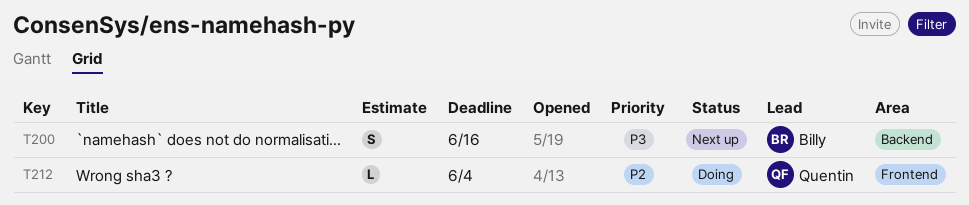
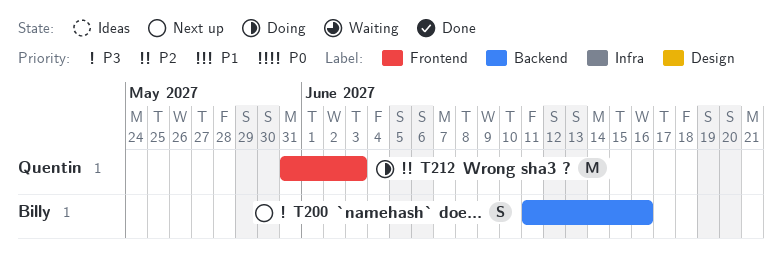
T212, estimate: L -> M
T212, due: Jun 4 -> Jun 3

